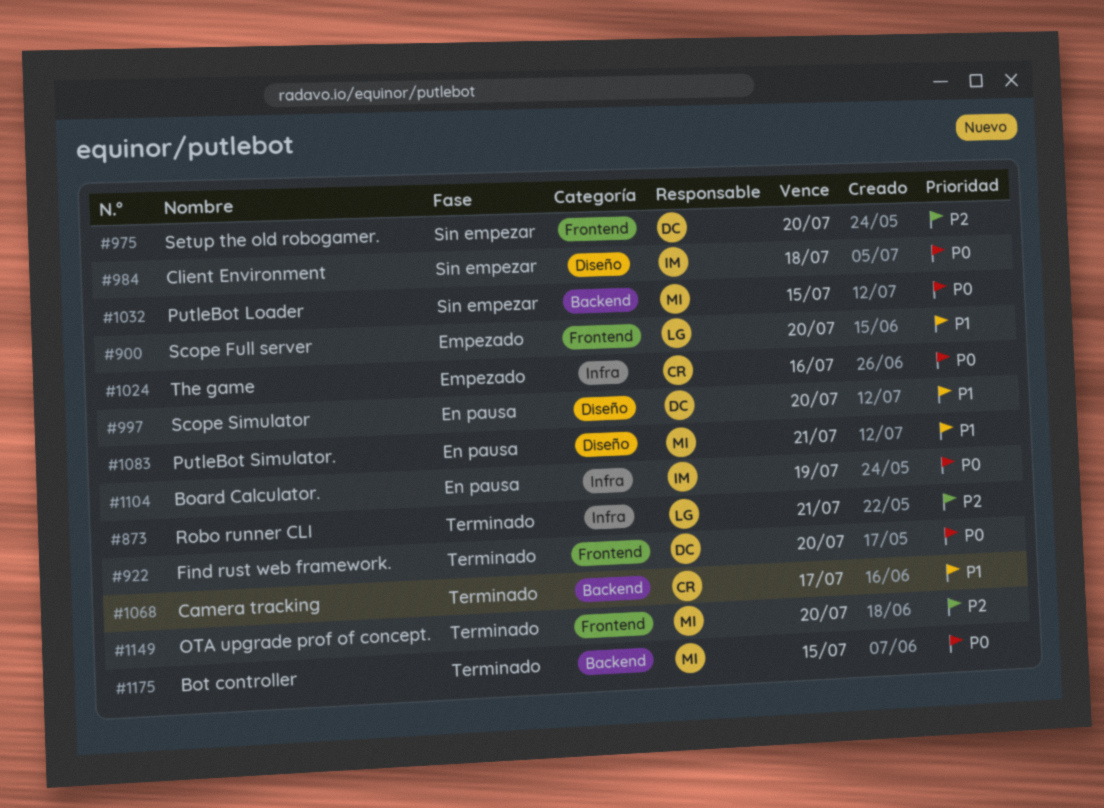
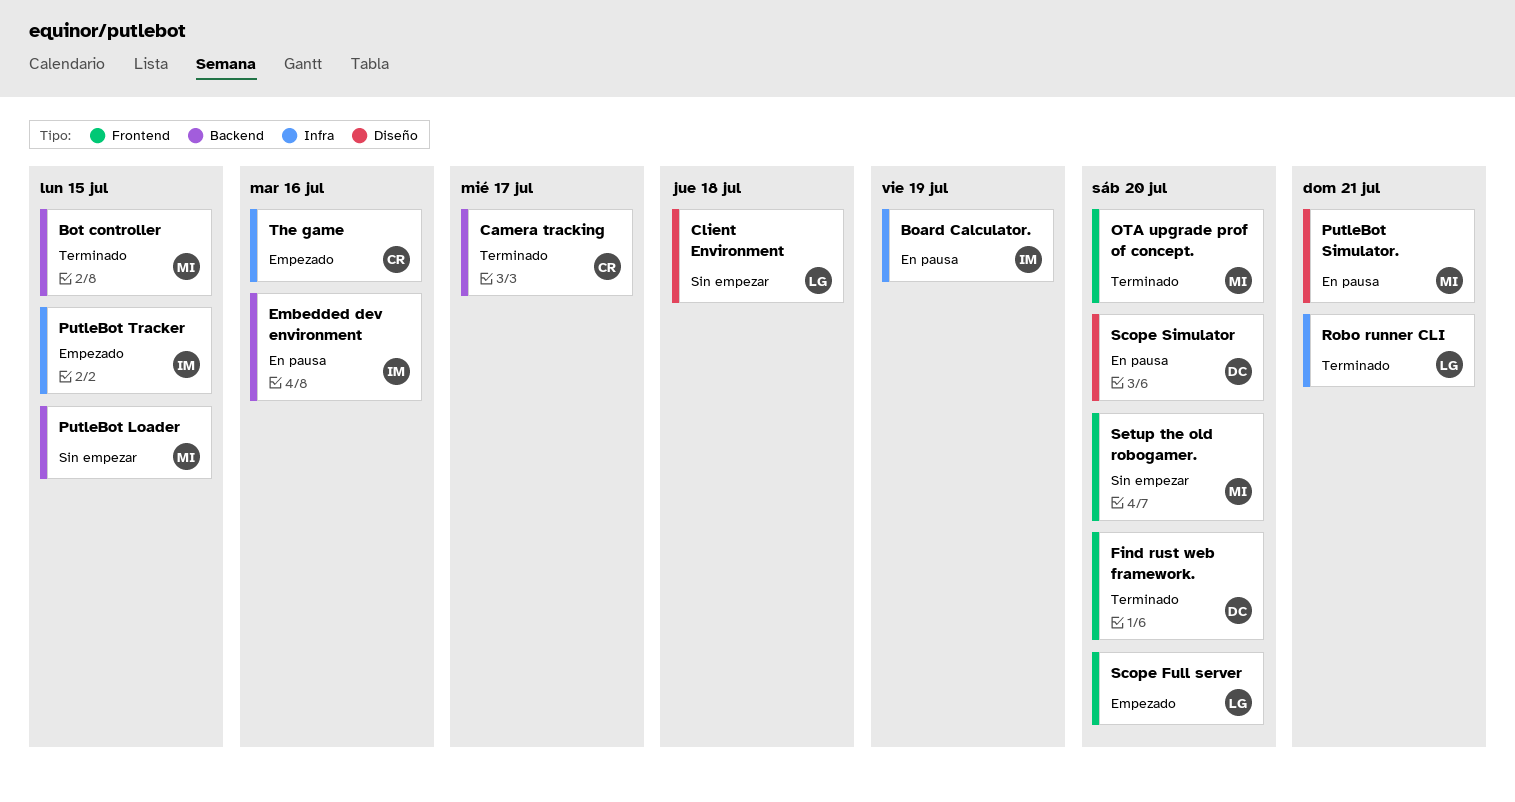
Client Environment, owner: IM -> LG
Embedded dev environment: none -> present
PutleBot Tracker: none -> present
Setup the old robogamer., owner: DC -> MI

